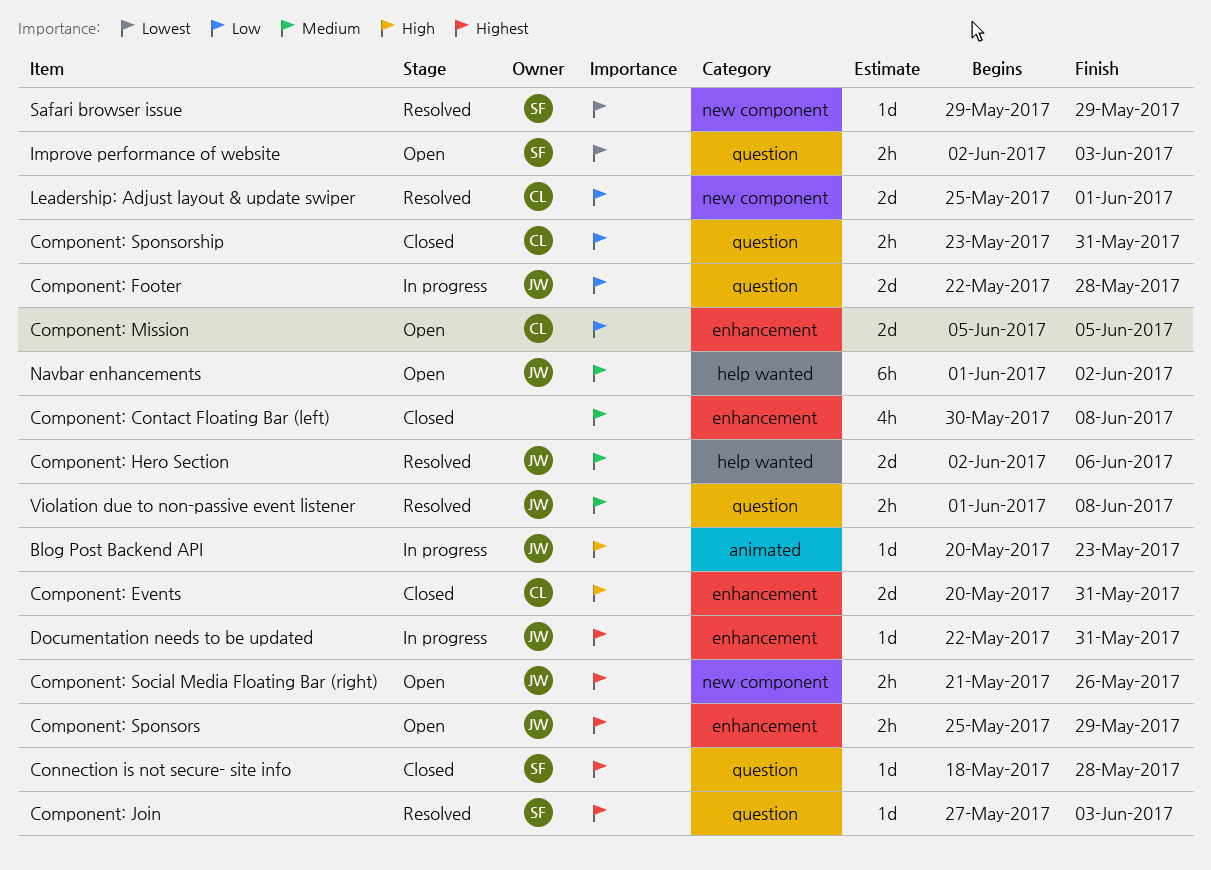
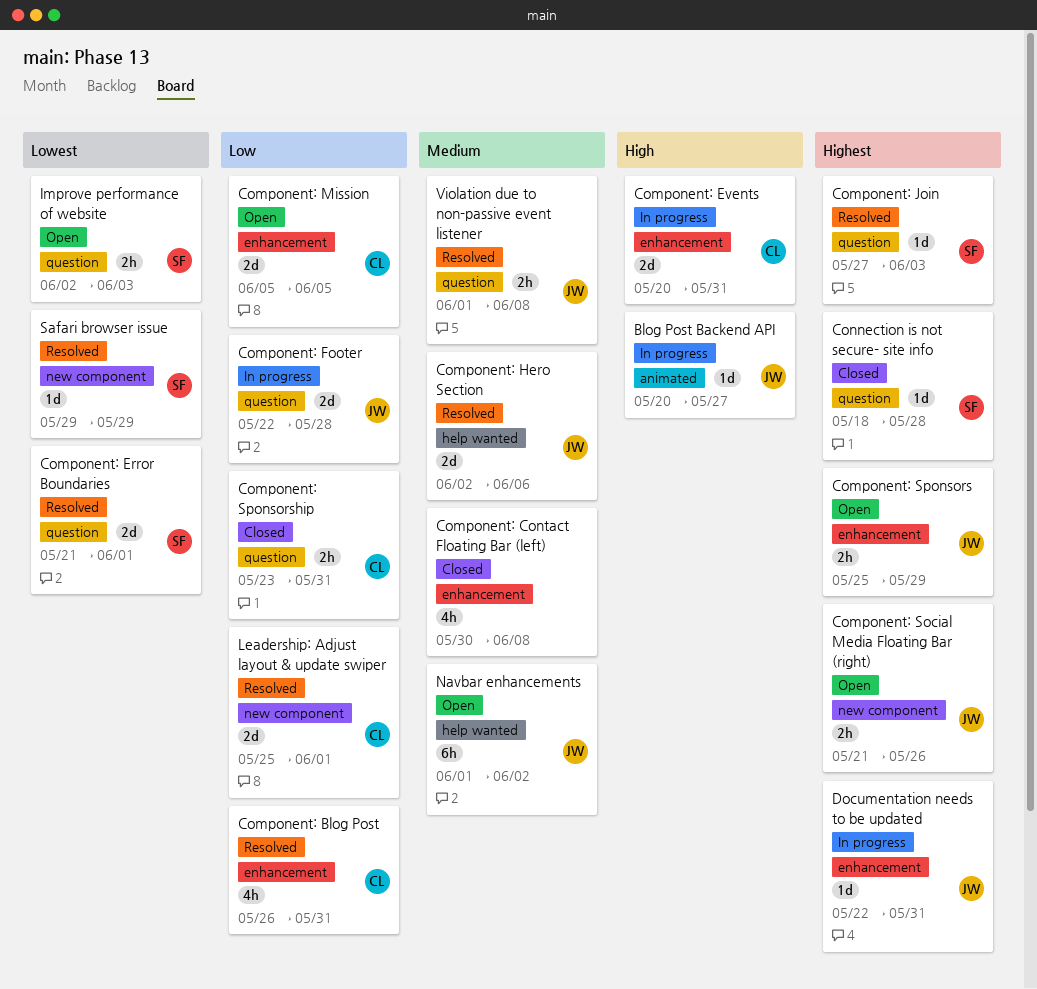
Blog Post Backend API, due: May 23 -> May 27
Component: Blog Post: none -> present
Component: Error Boundaries: none -> present
Component: Events, status: Closed -> In progress

